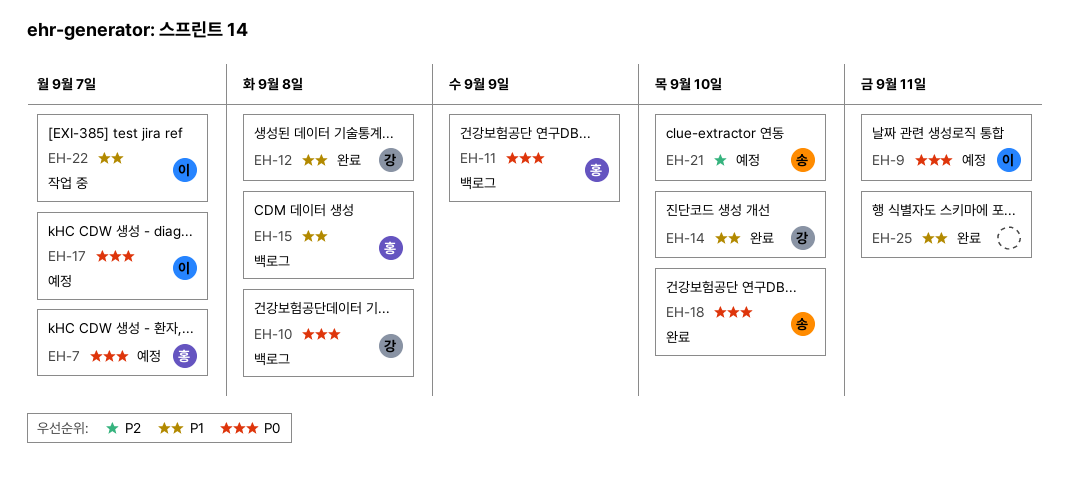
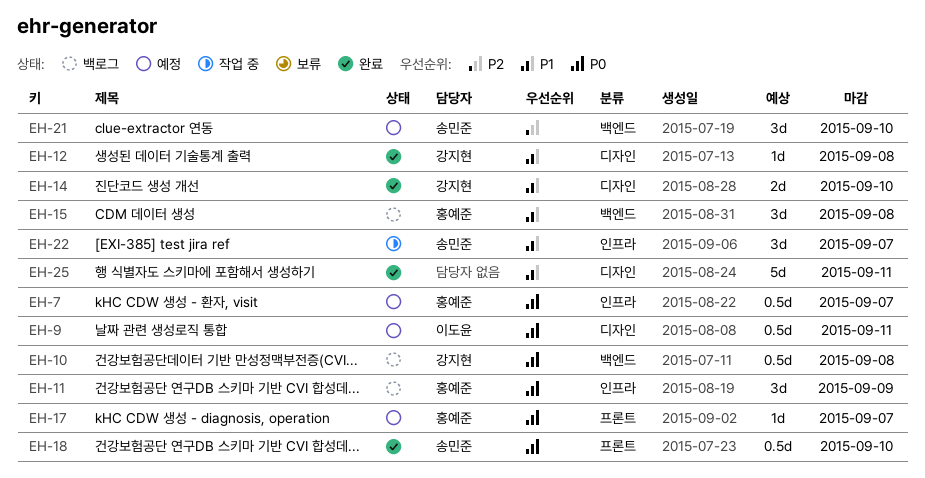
EH-17, owner: 이도윤 -> 홍예준
EH-22, owner: 이도윤 -> 송민준

